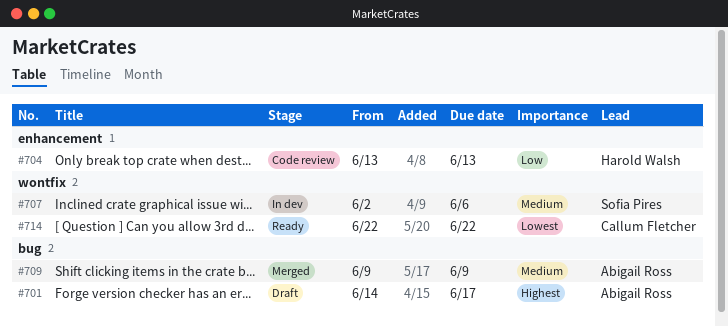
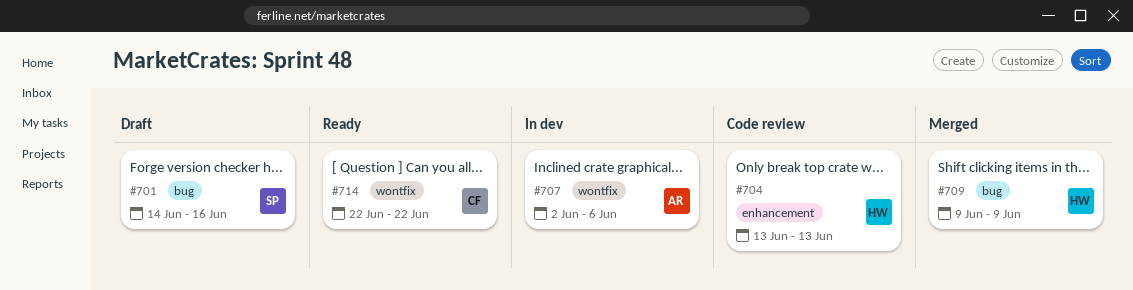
#701, owner: Abigail Ross -> Sofia Pires
#701, due: Jun 17 -> Jun 16
#707, owner: Sofia Pires -> Abigail Ross
#709, owner: Abigail Ross -> Harold Walsh

